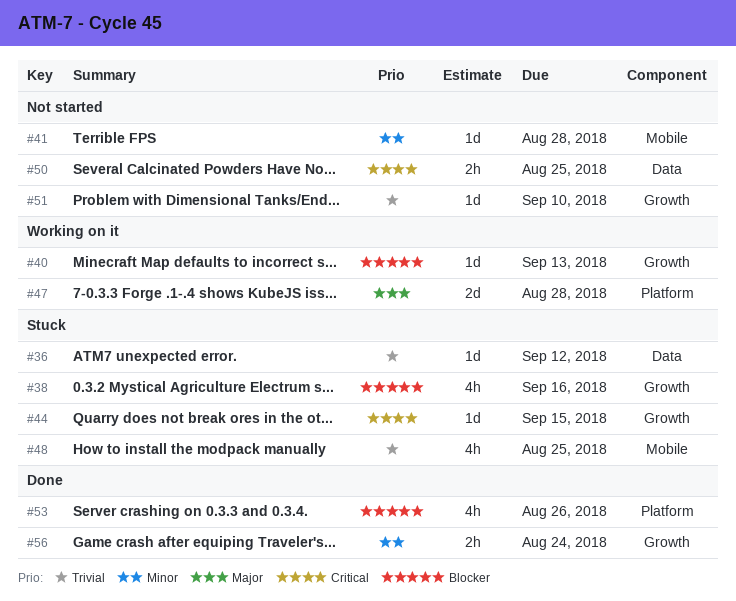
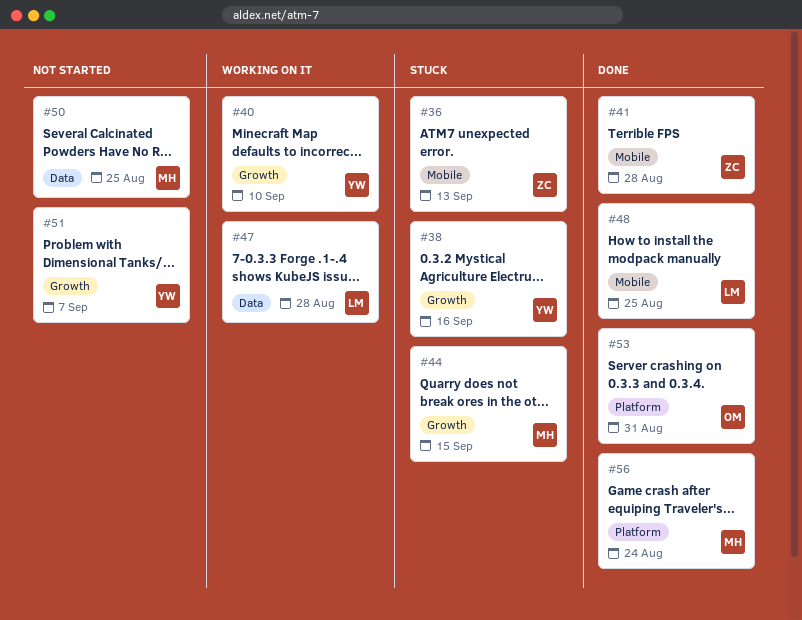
#36, label: Data -> Mobile
#36, due: Sep 12 -> Sep 13
#40, due: Sep 13 -> Sep 10
#41, status: Not started -> Done
#47, label: Platform -> Data
#48, status: Stuck -> Done
#51, due: Sep 10 -> Sep 7
#53, due: Aug 26 -> Aug 31
#56, label: Growth -> Platform

